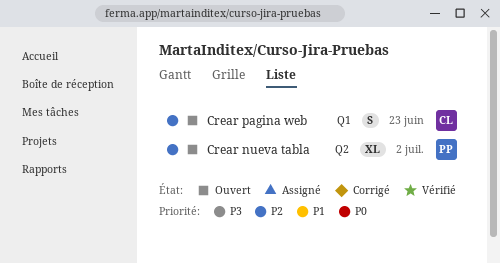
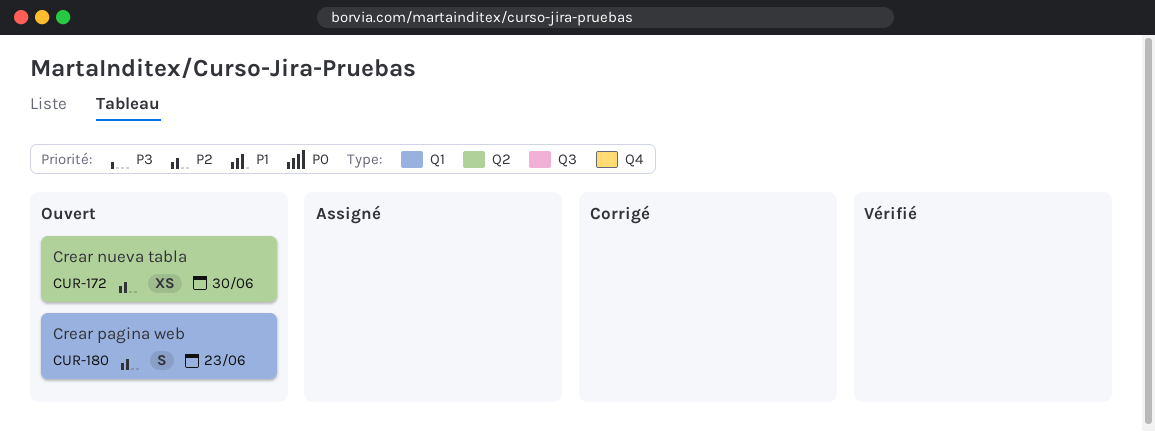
Crear nueva tabla, estimate: XL -> XS
Crear nueva tabla, due: Jul 2 -> Jun 30

